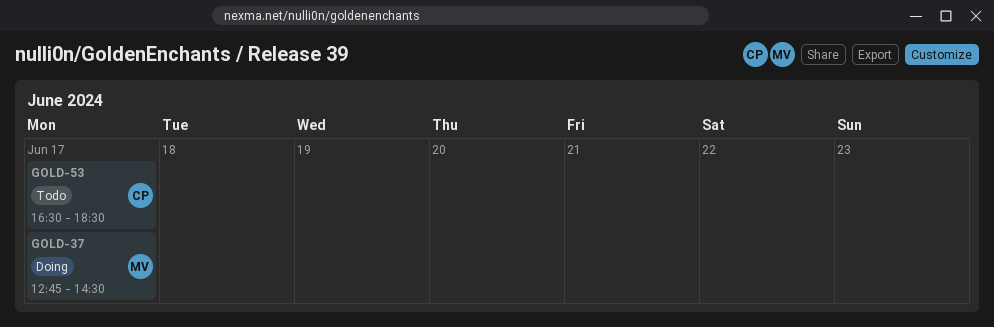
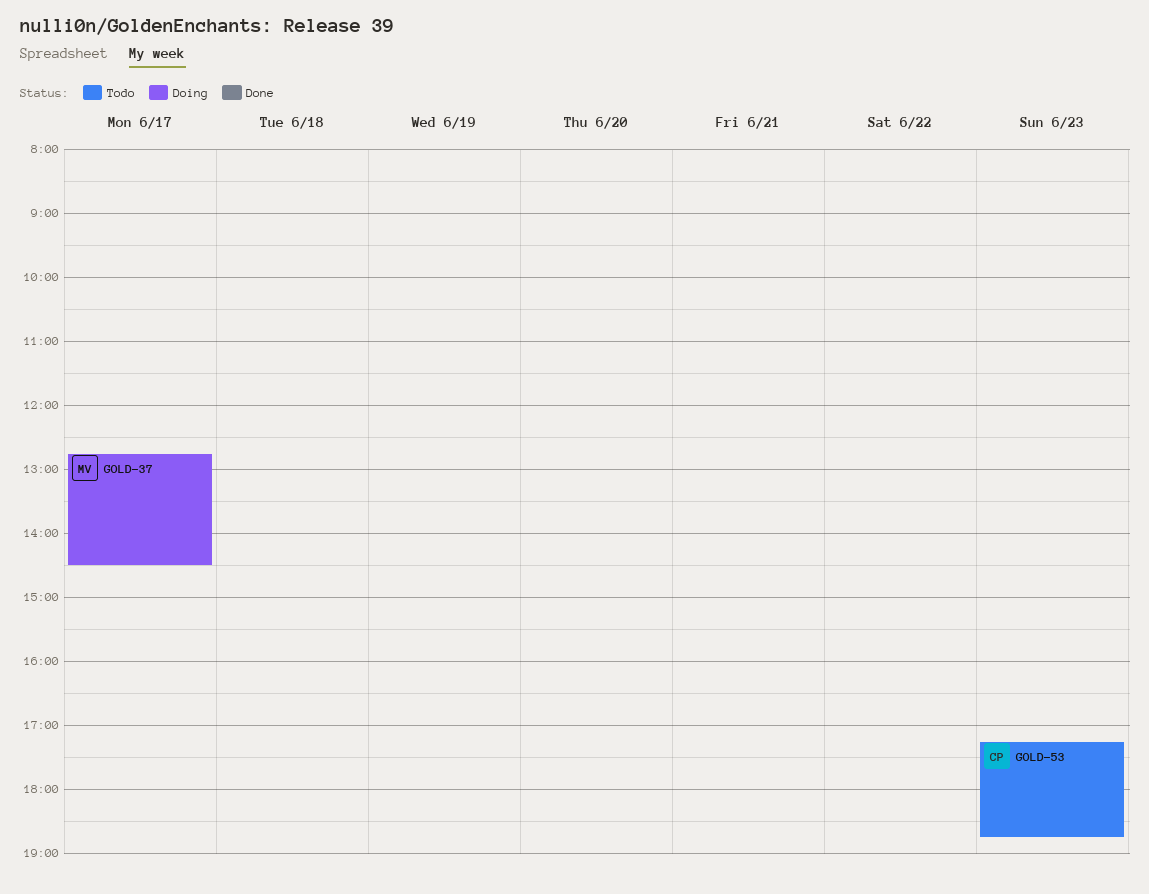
GOLD-53, day: Jun 17 -> Jun 23
GOLD-53, begins: 16:30 -> 17:15
GOLD-53, ends: 18:30 -> 18:45

